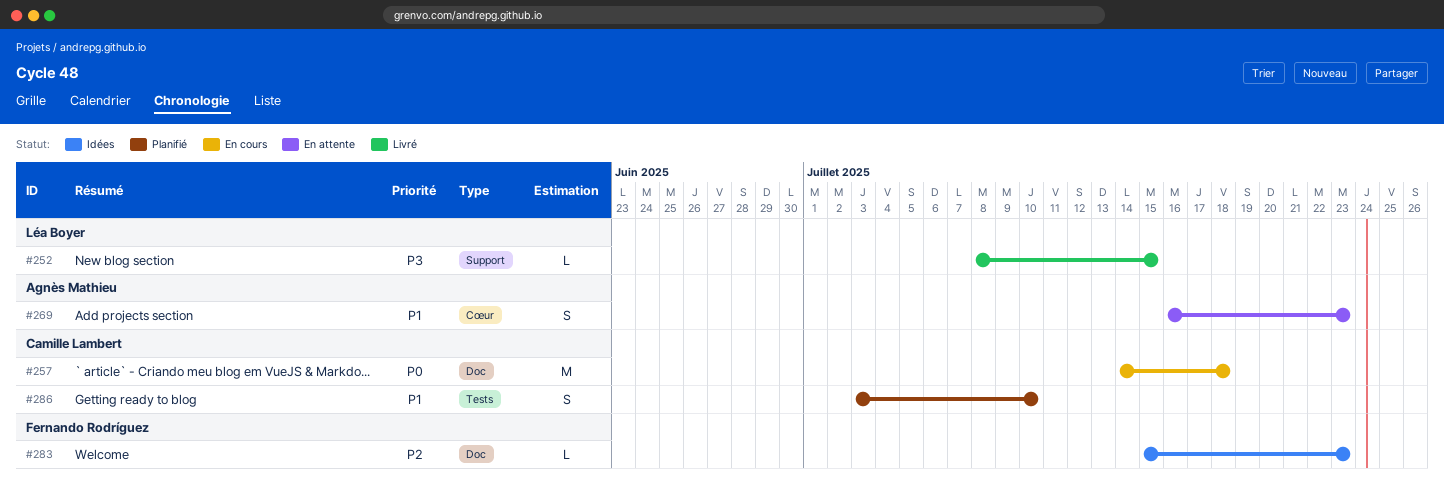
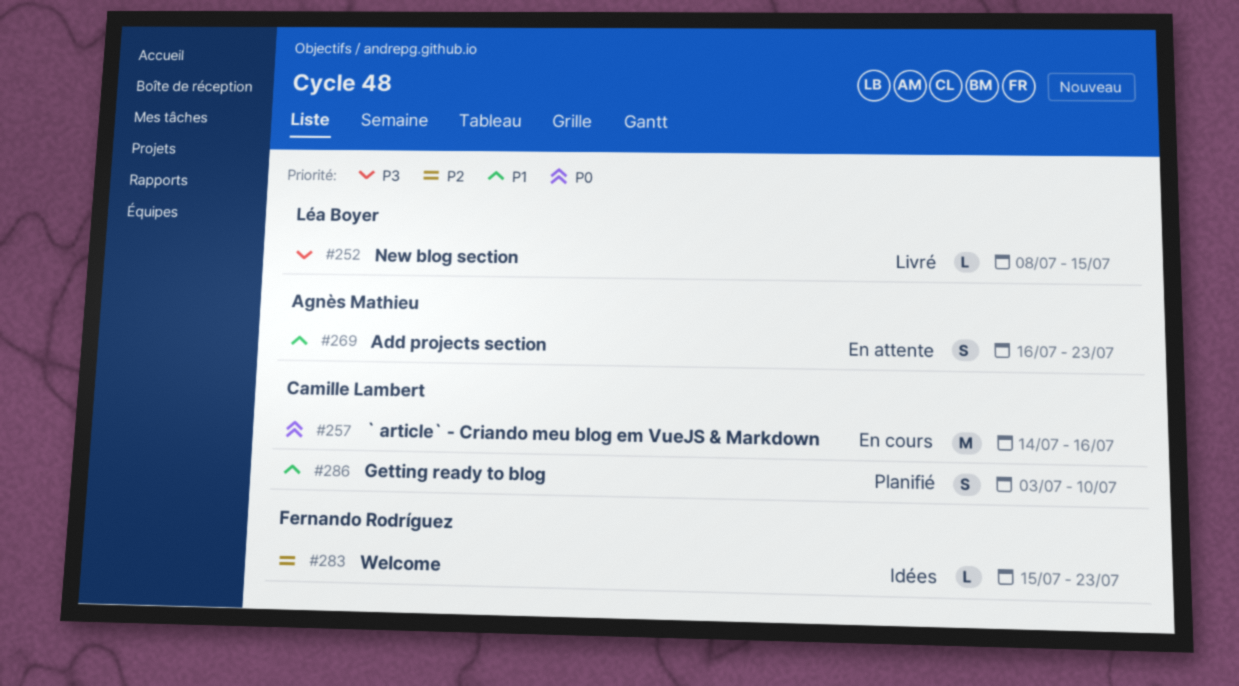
#257, due: Jul 18 -> Jul 16

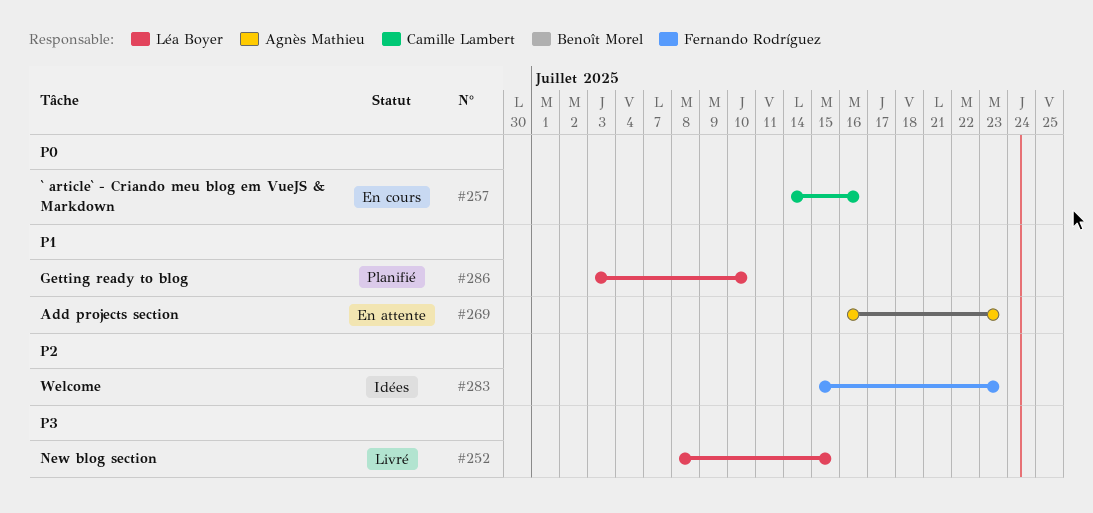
#286, owner: Camille Lambert -> Léa Boyer

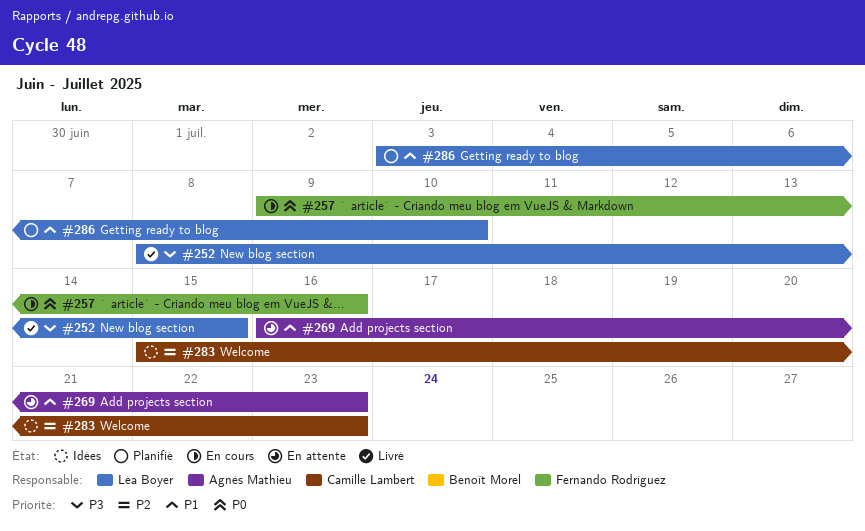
#257, owner: Camille Lambert -> Fernando Rodríguez
#257, start: Jul 14 -> Jul 9
#283, owner: Fernando Rodríguez -> Camille Lambert

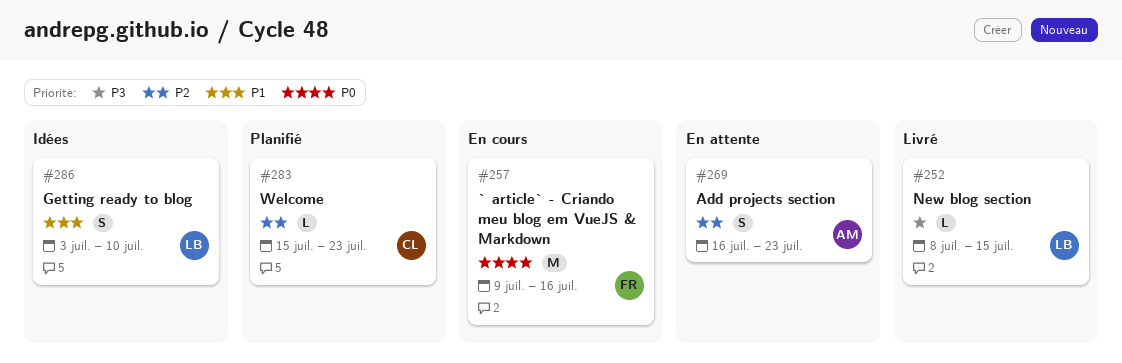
#269, priority: P1 -> P2
#283, status: Idées -> Planifié
#286, status: Planifié -> Idées

